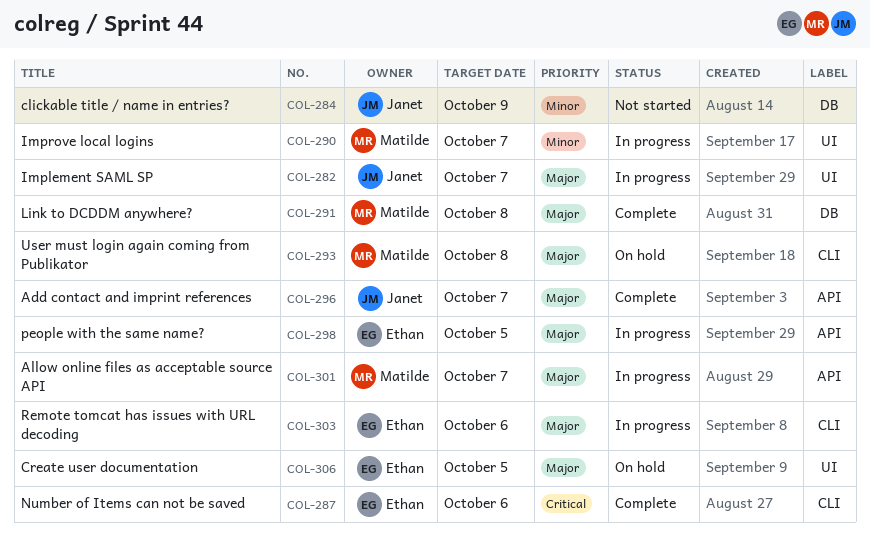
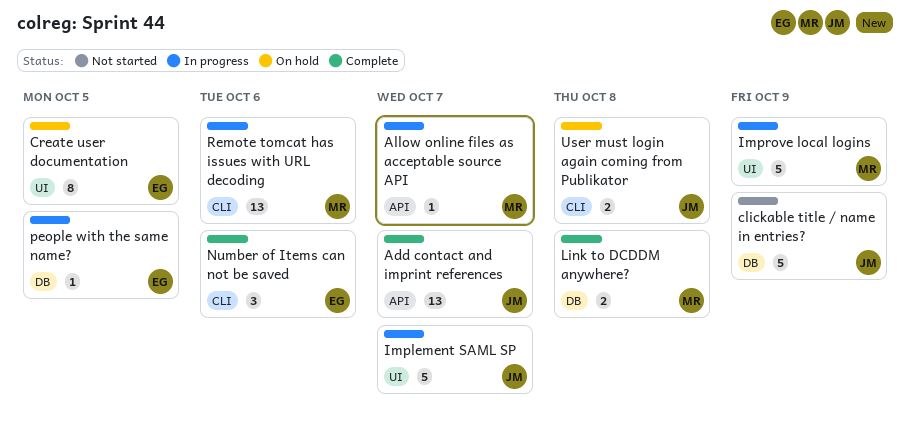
Improve local logins, due: Oct 7 -> Oct 9
people with the same name?, label: API -> DB
Remote tomcat has issues with URL decoding, owner: Ethan -> Matilde
User must login again coming from Publikator, owner: Matilde -> Janet

